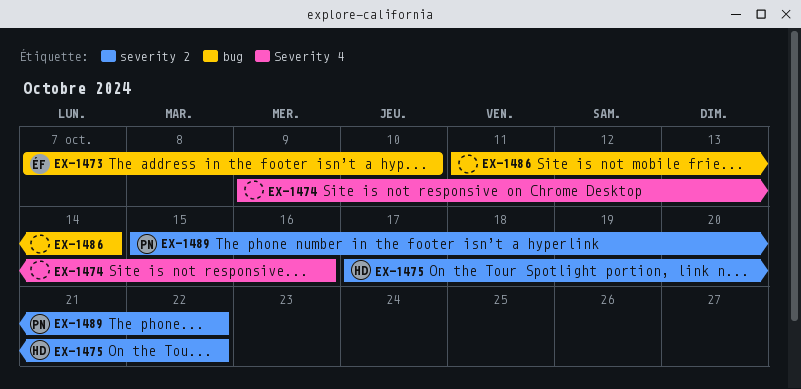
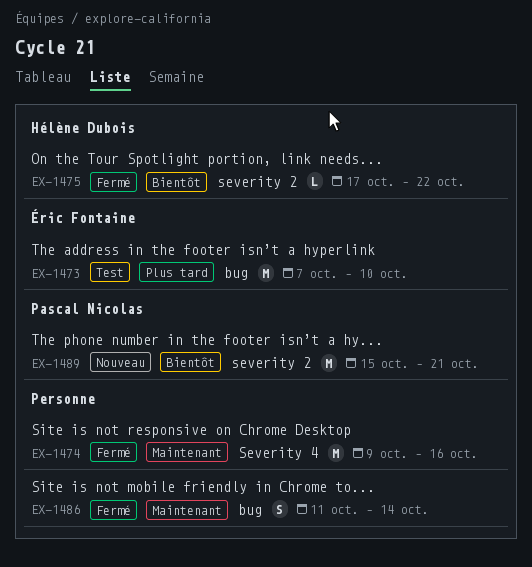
EX-1489, due: Oct 22 -> Oct 21

